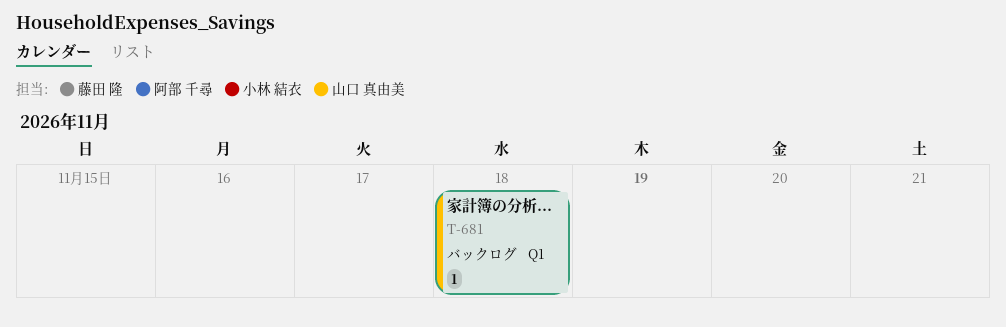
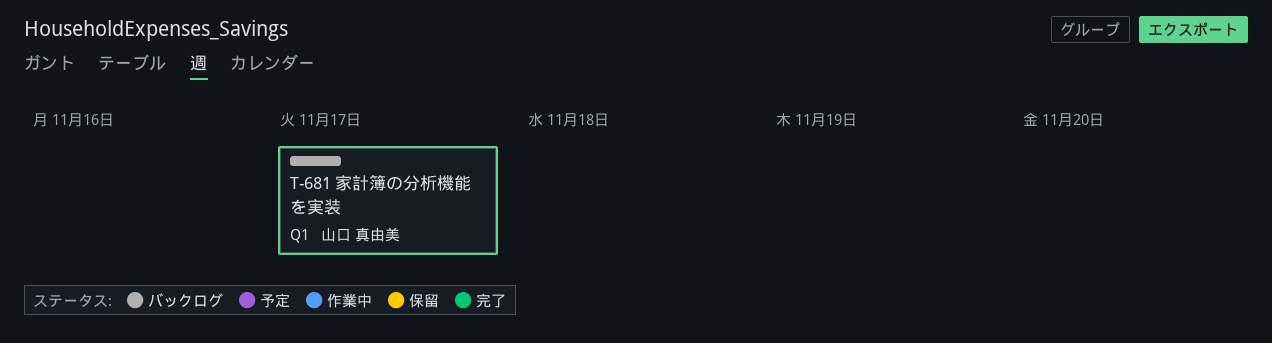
T-681, due: Nov 18 -> Nov 17

